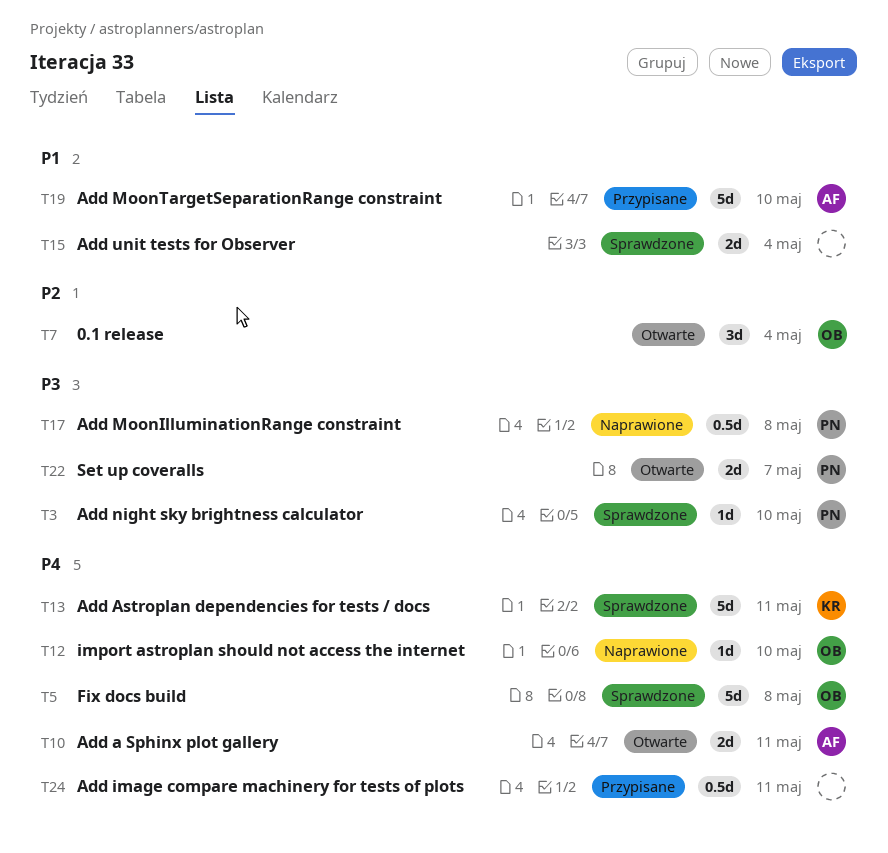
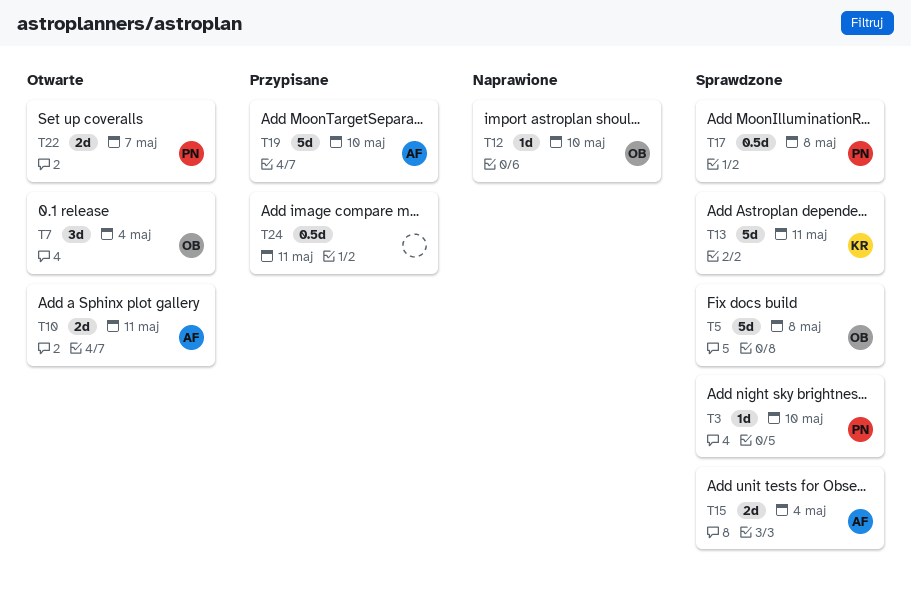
T15, owner: none -> AF
T17, status: Naprawione -> Sprawdzone

